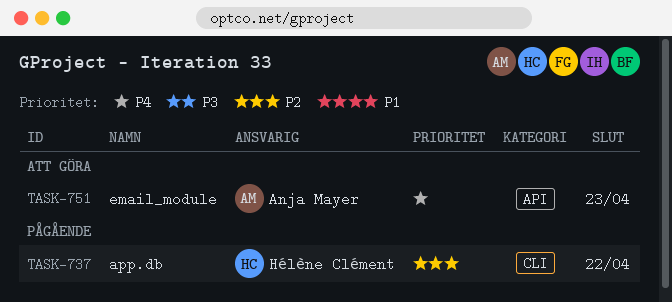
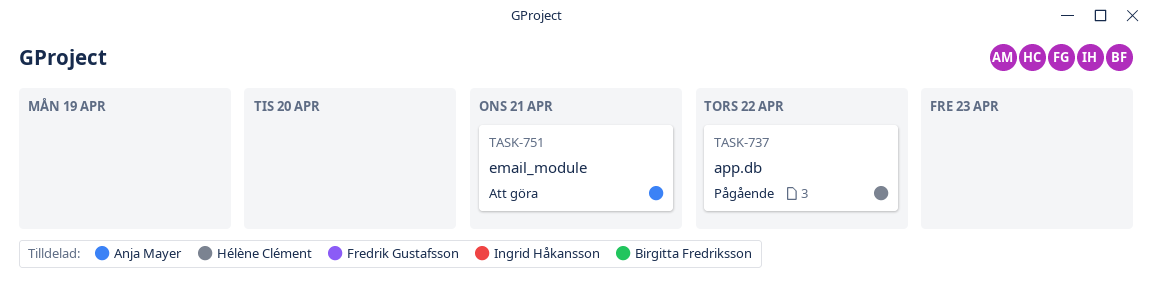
TASK-751, due: Apr 23 -> Apr 21

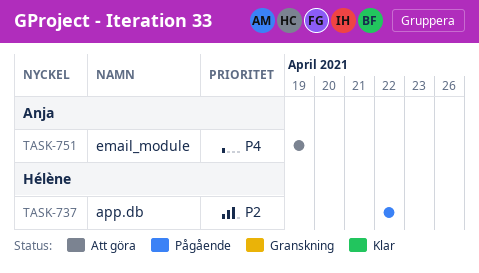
TASK-751, due: Apr 21 -> Apr 19

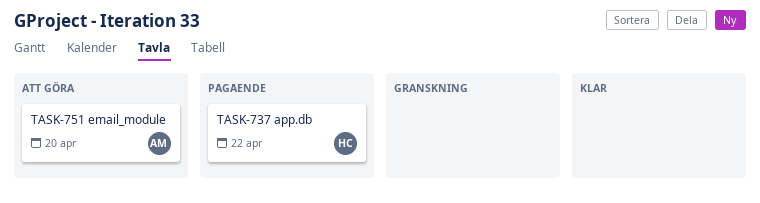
TASK-751, due: Apr 19 -> Apr 20

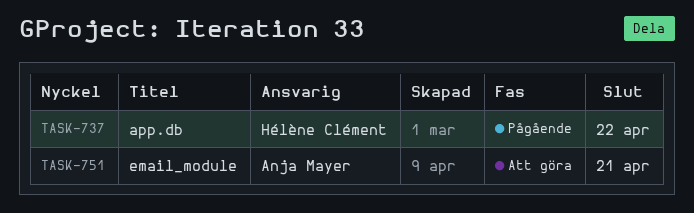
TASK-751, due: Apr 20 -> Apr 21

